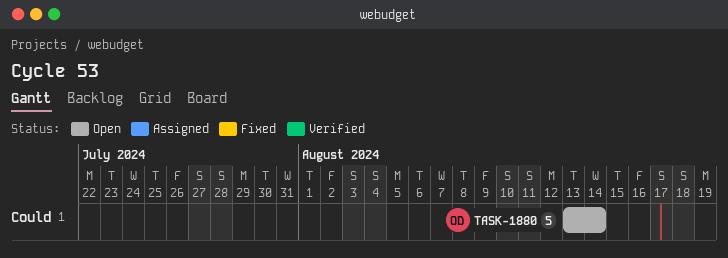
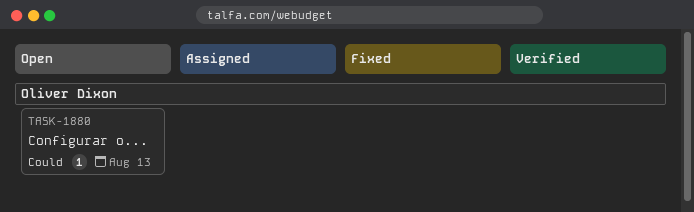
TASK-1880, estimate: 5 -> 1
TASK-1880, due: Aug 14 -> Aug 13

